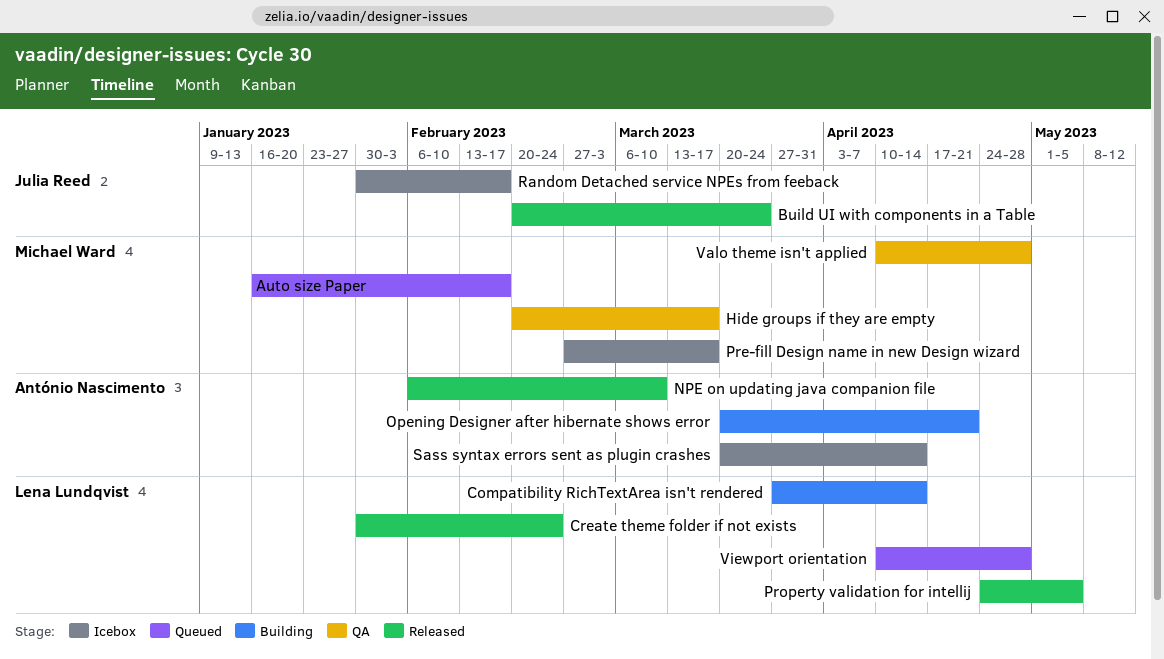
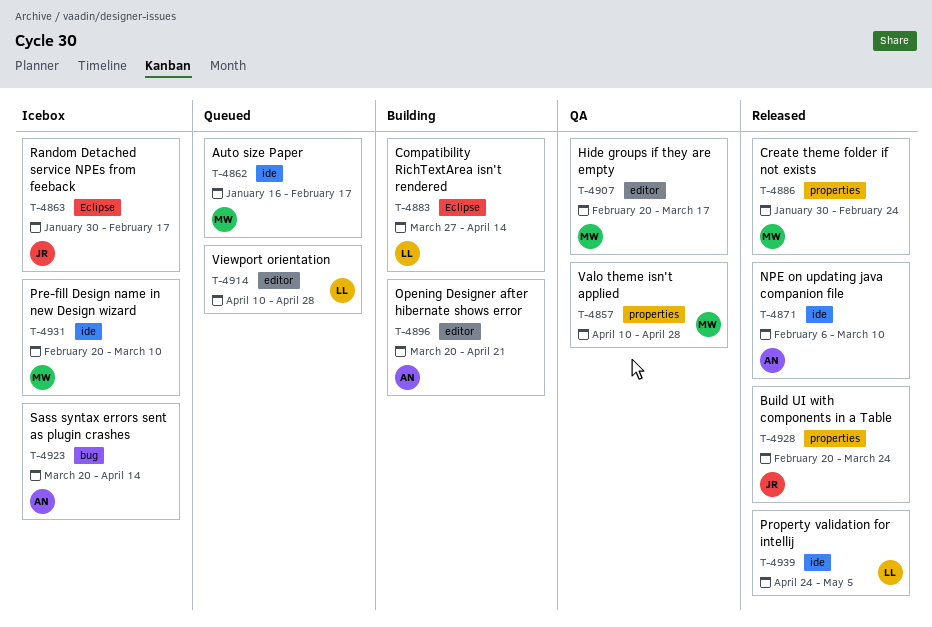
Create theme folder if not exists, owner: Lena Lundqvist -> Michael Ward
Pre-fill Design name in new Design wizard, start: Feb 27 -> Feb 20
Pre-fill Design name in new Design wizard, due: Mar 17 -> Mar 10

